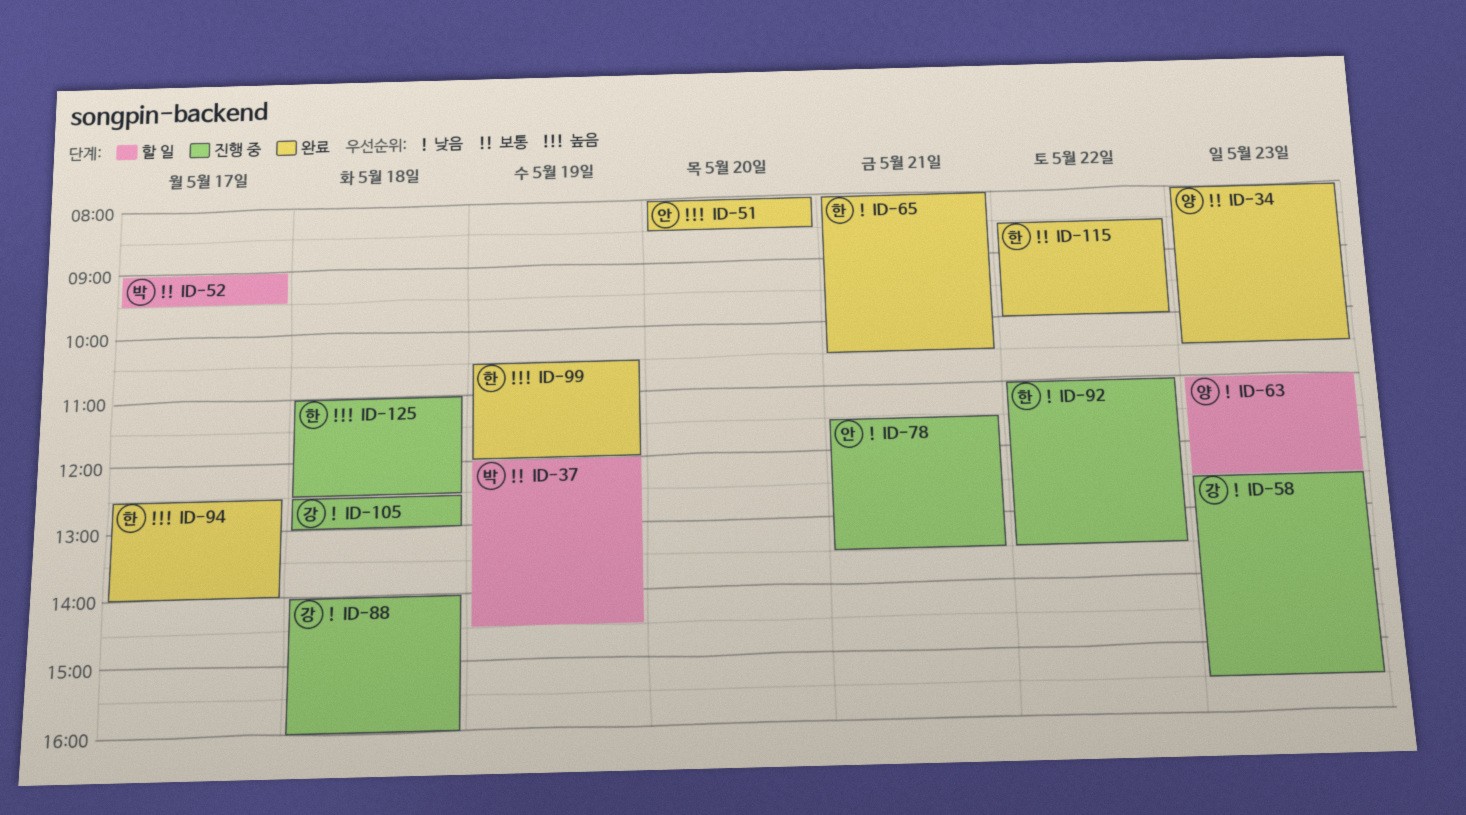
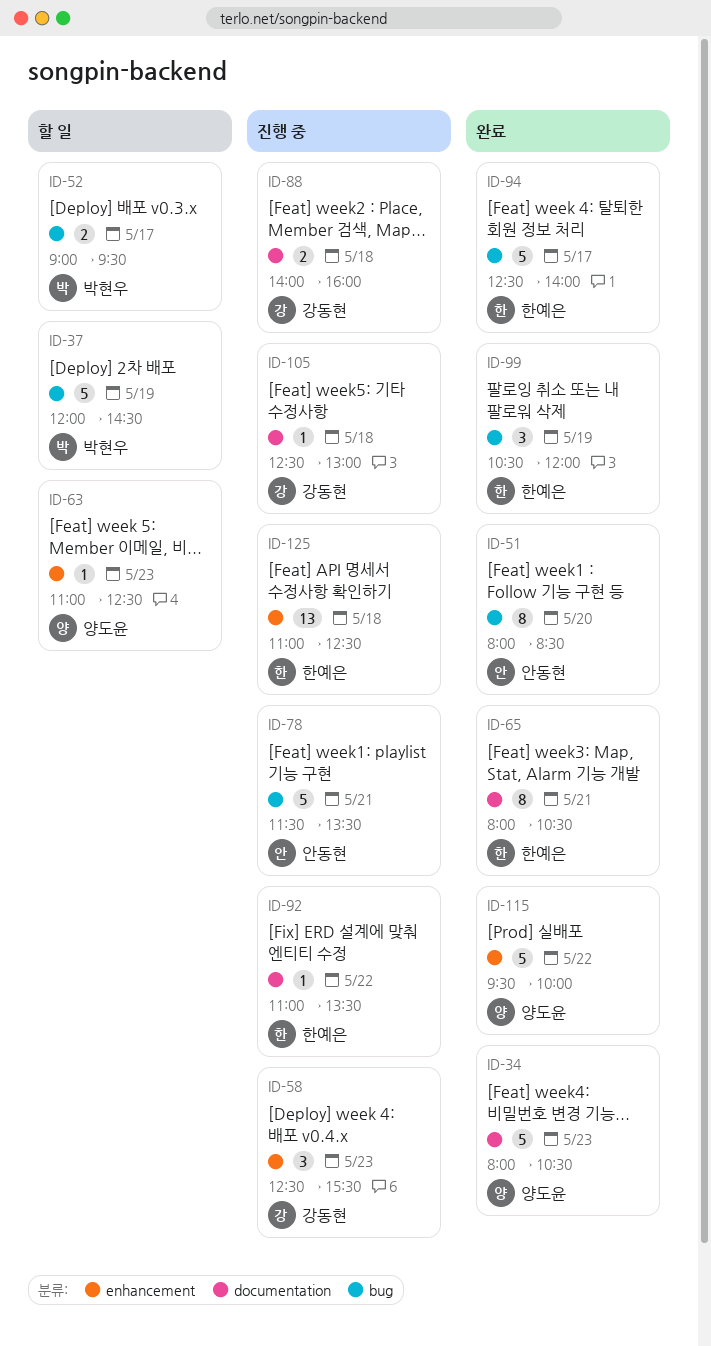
ID-115, owner: 한예은 -> 양도윤
ID-115, begins: 08:30 -> 09:30

